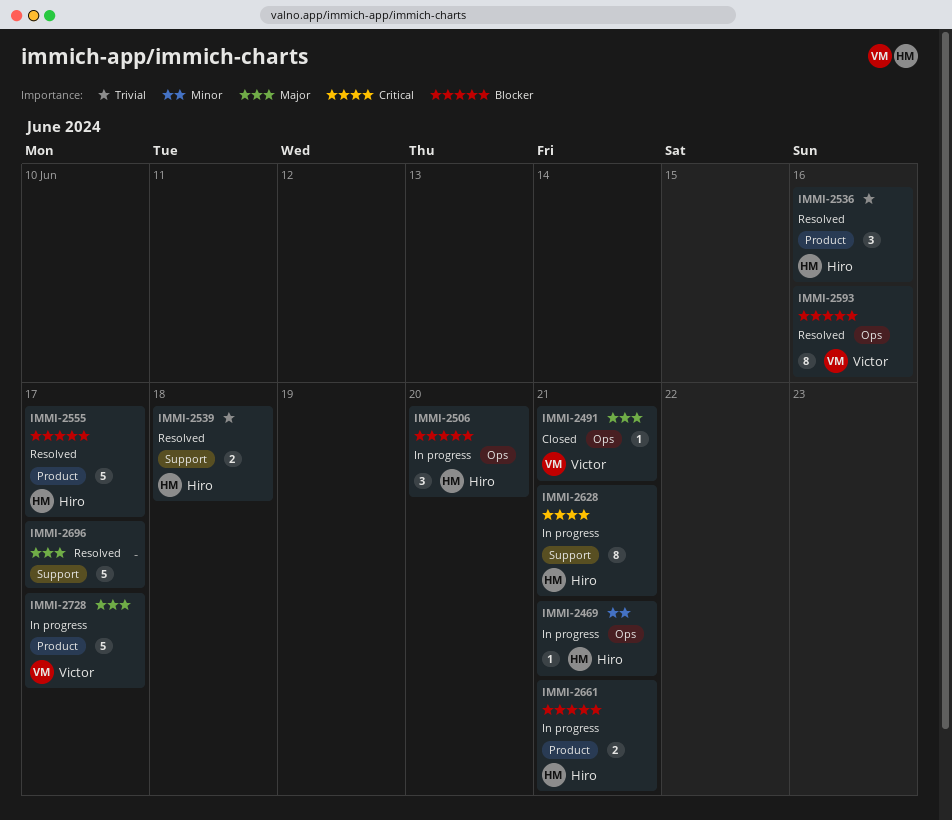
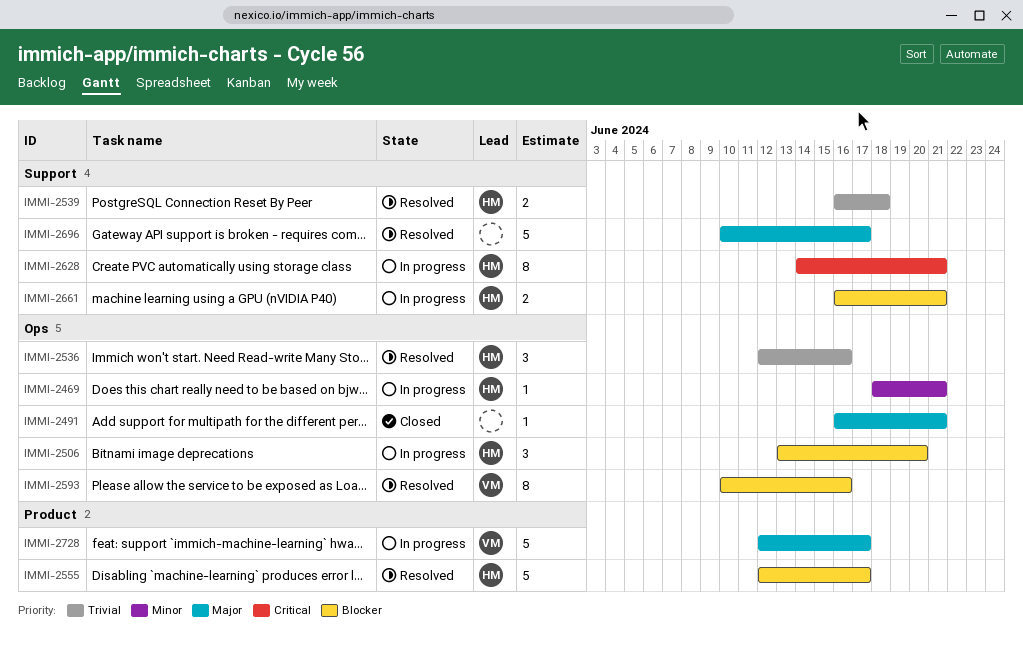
IMMI-2491, owner: Victor -> none
IMMI-2536, label: Product -> Ops
IMMI-2661, label: Product -> Support

